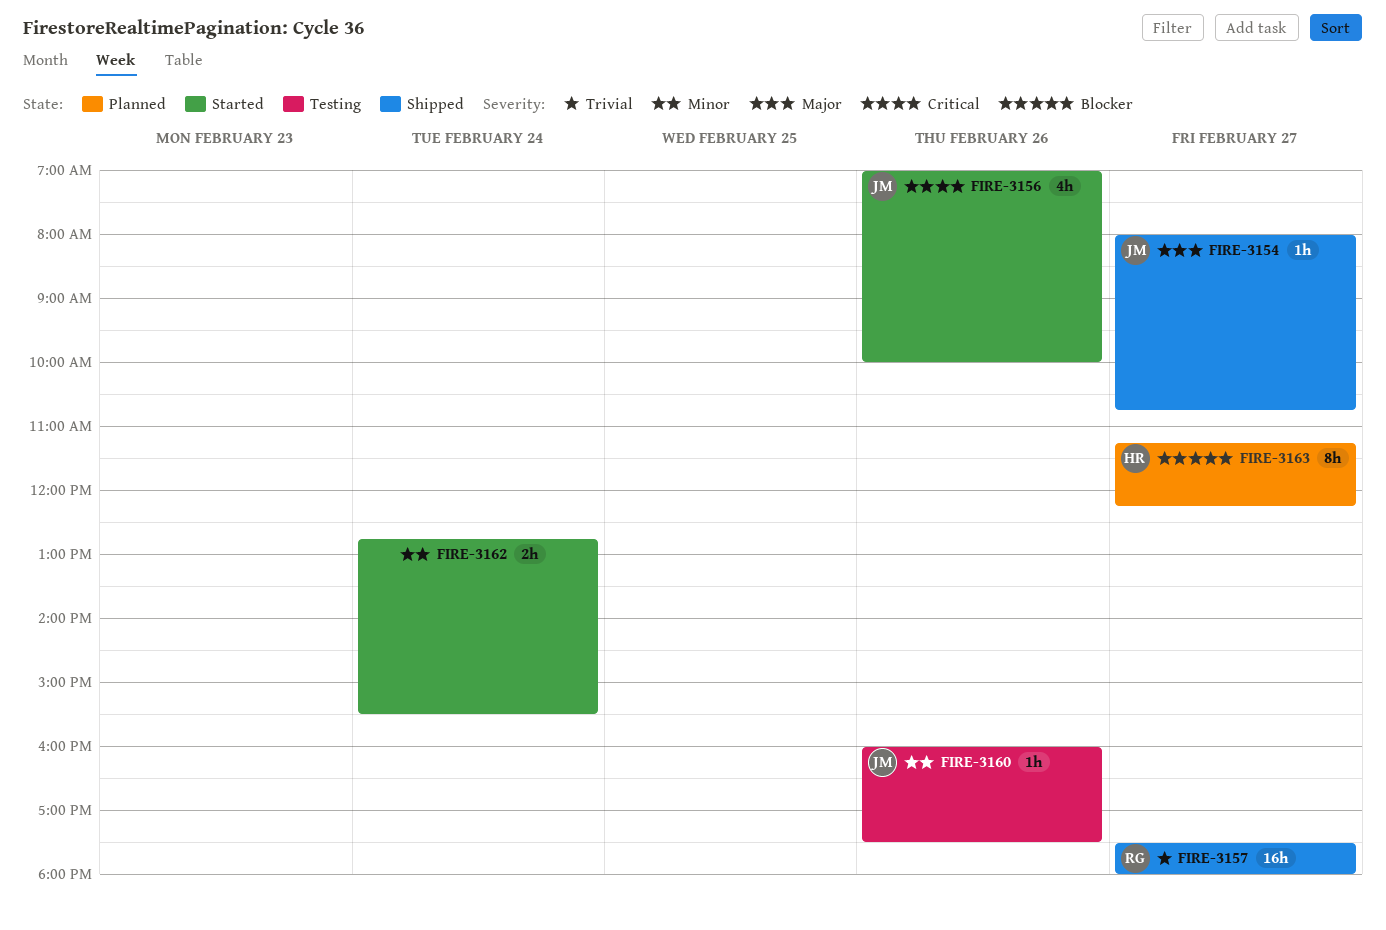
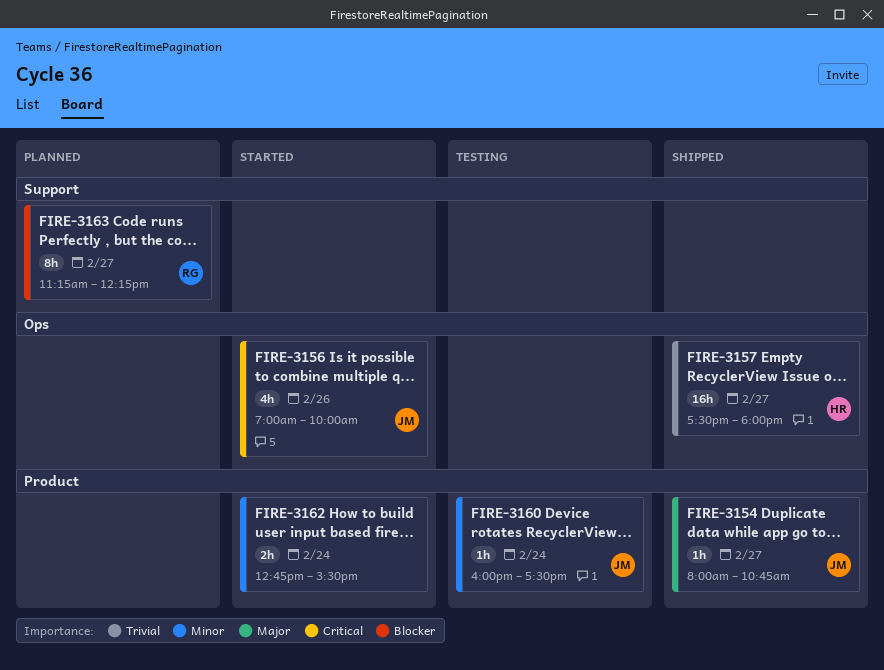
FIRE-3157, owner: RG -> HR
FIRE-3160, day: Feb 26 -> Feb 24
FIRE-3163, owner: HR -> RG

